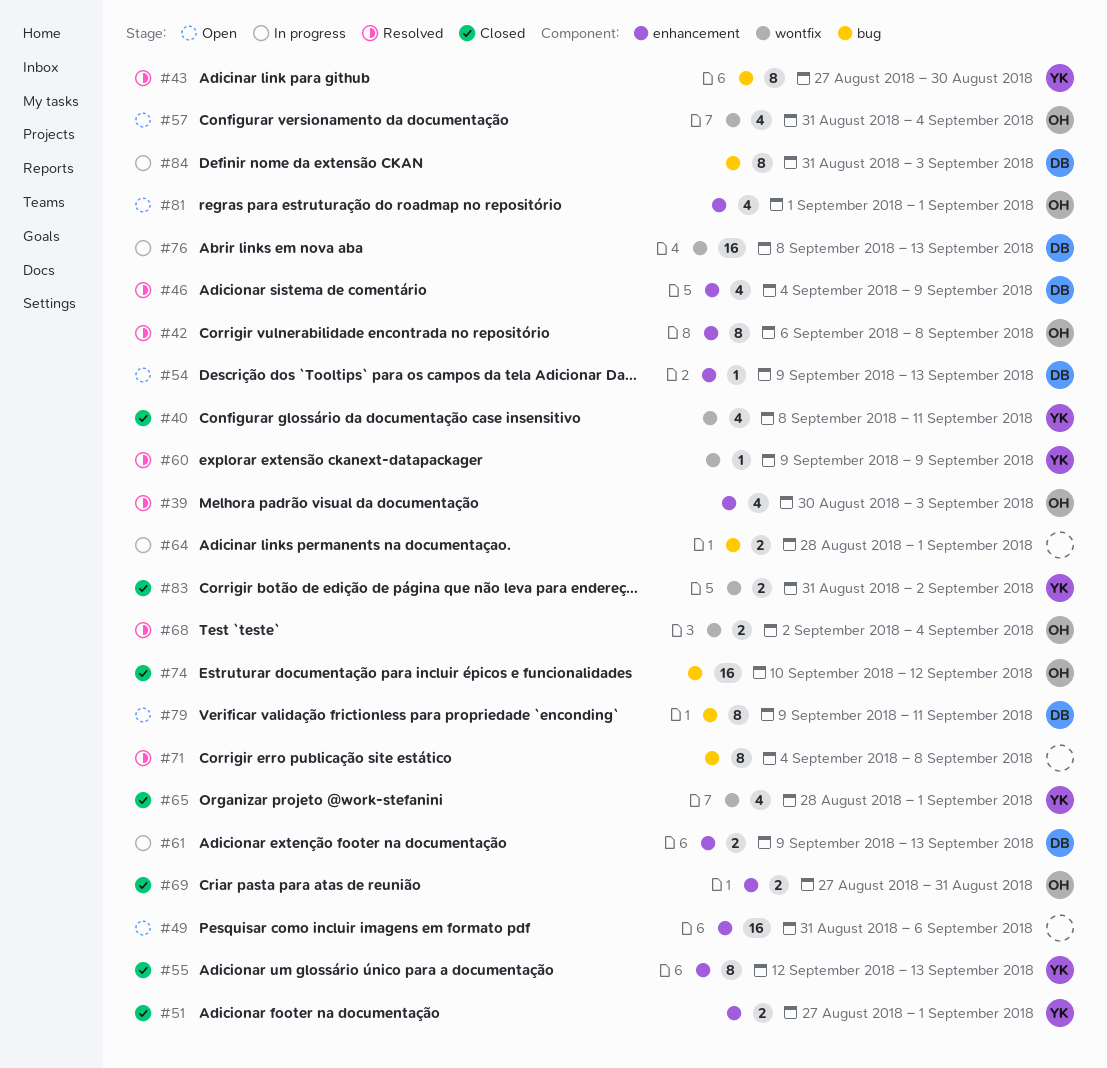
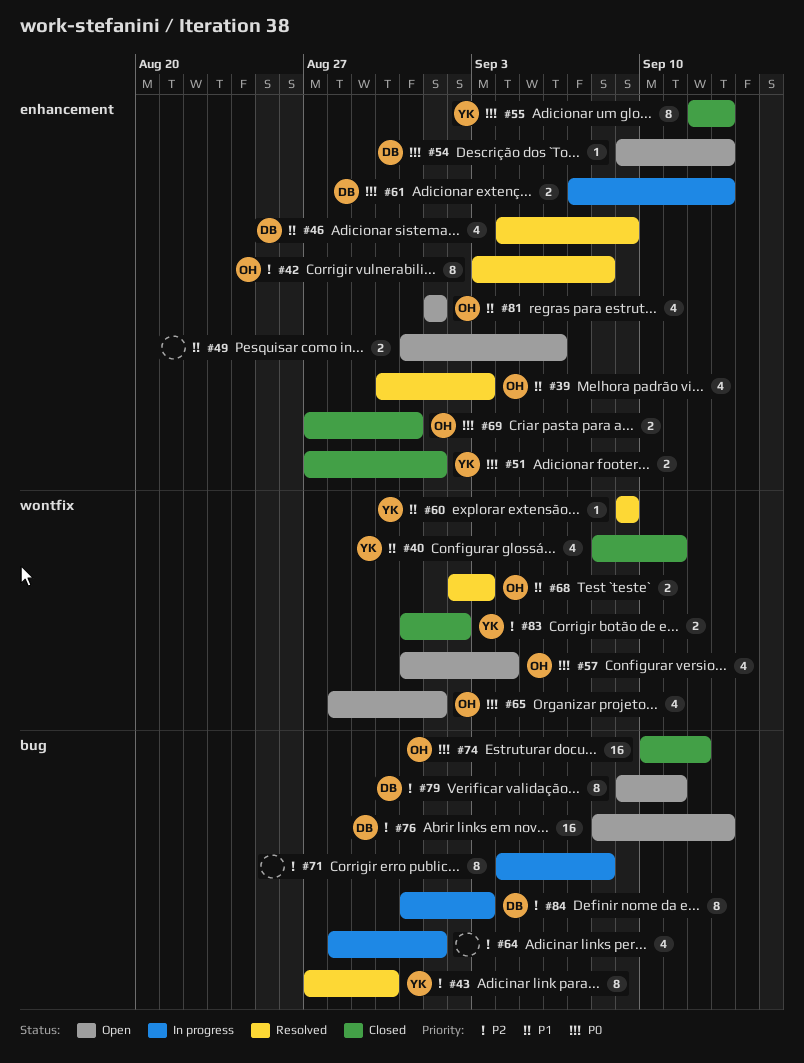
#42, start: Sep 6 -> Sep 3
#49, estimate: 16 -> 2
#61, start: Sep 9 -> Sep 7
#64, estimate: 2 -> 4
#65, status: Closed -> Open
#65, owner: YK -> OH
#68, due: Sep 4 -> Sep 3
#71, status: Resolved -> In progress
#76, status: In progress -> Open
#76, label: wontfix -> bug

